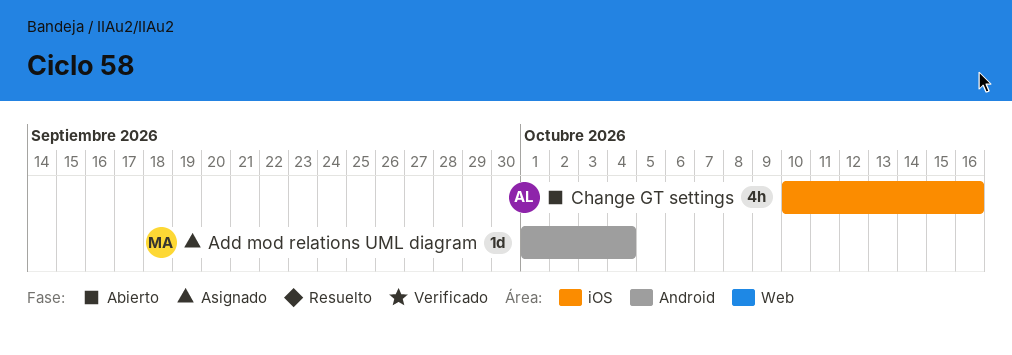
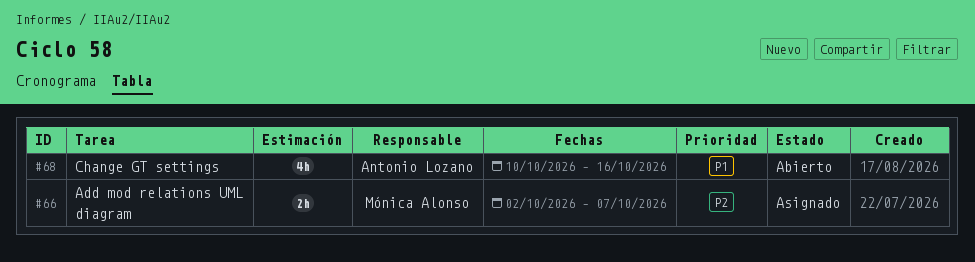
Add mod relations UML diagram, estimate: 1d -> 2h
Add mod relations UML diagram, start: Oct 1 -> Oct 2
Add mod relations UML diagram, due: Oct 4 -> Oct 7

